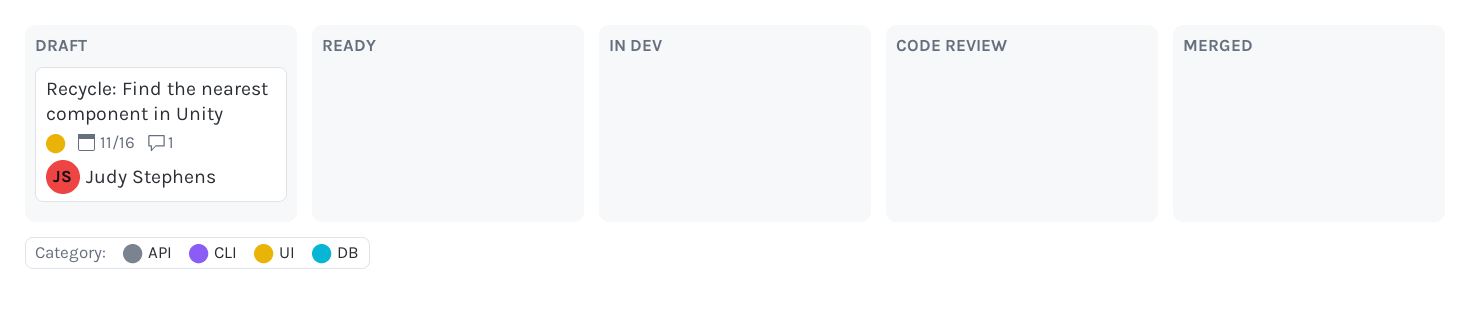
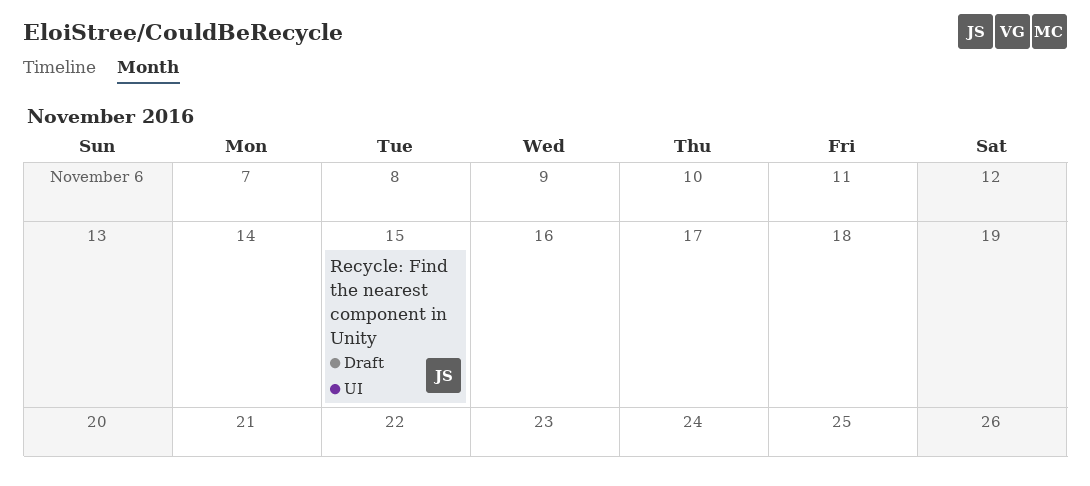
Recycle: Find the nearest component in Unity, due: Nov 16 -> Nov 15

